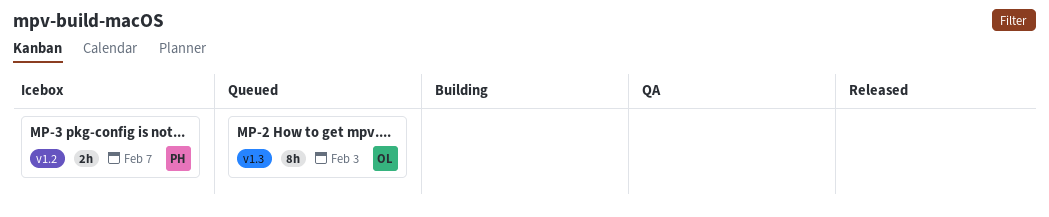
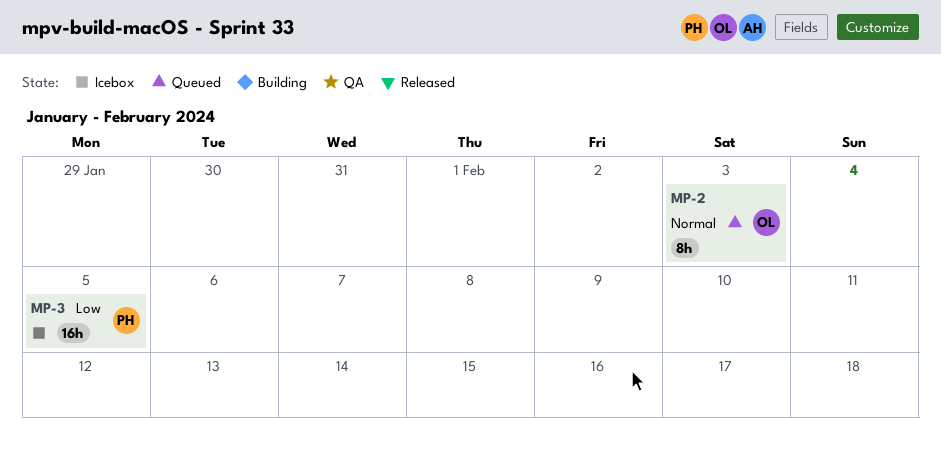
MP-3, estimate: 2h -> 16h
MP-3, due: Feb 7 -> Feb 5

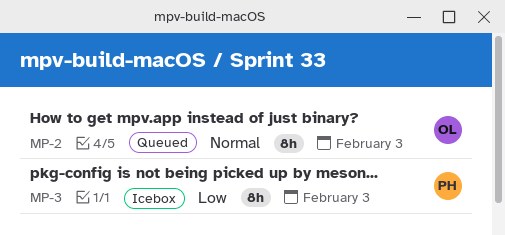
MP-3, estimate: 16h -> 8h
MP-3, due: Feb 5 -> Feb 3

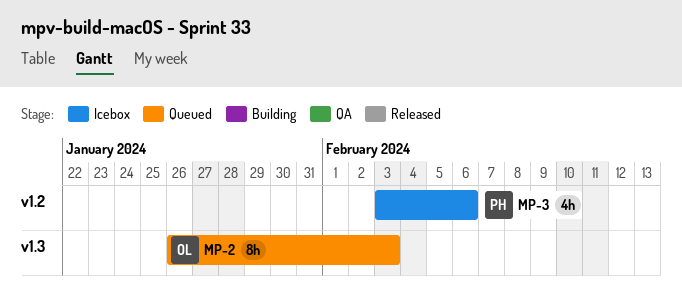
MP-3, estimate: 8h -> 4h
MP-3, due: Feb 3 -> Feb 6

